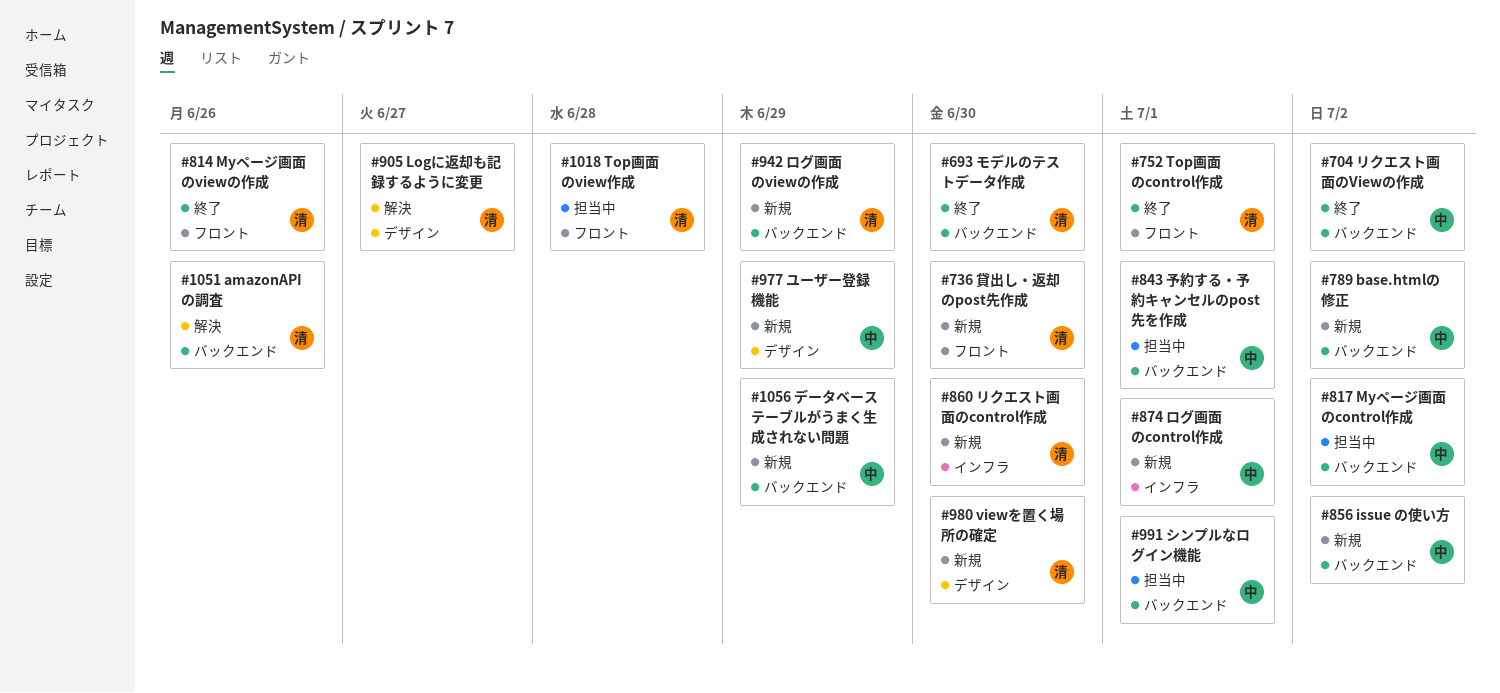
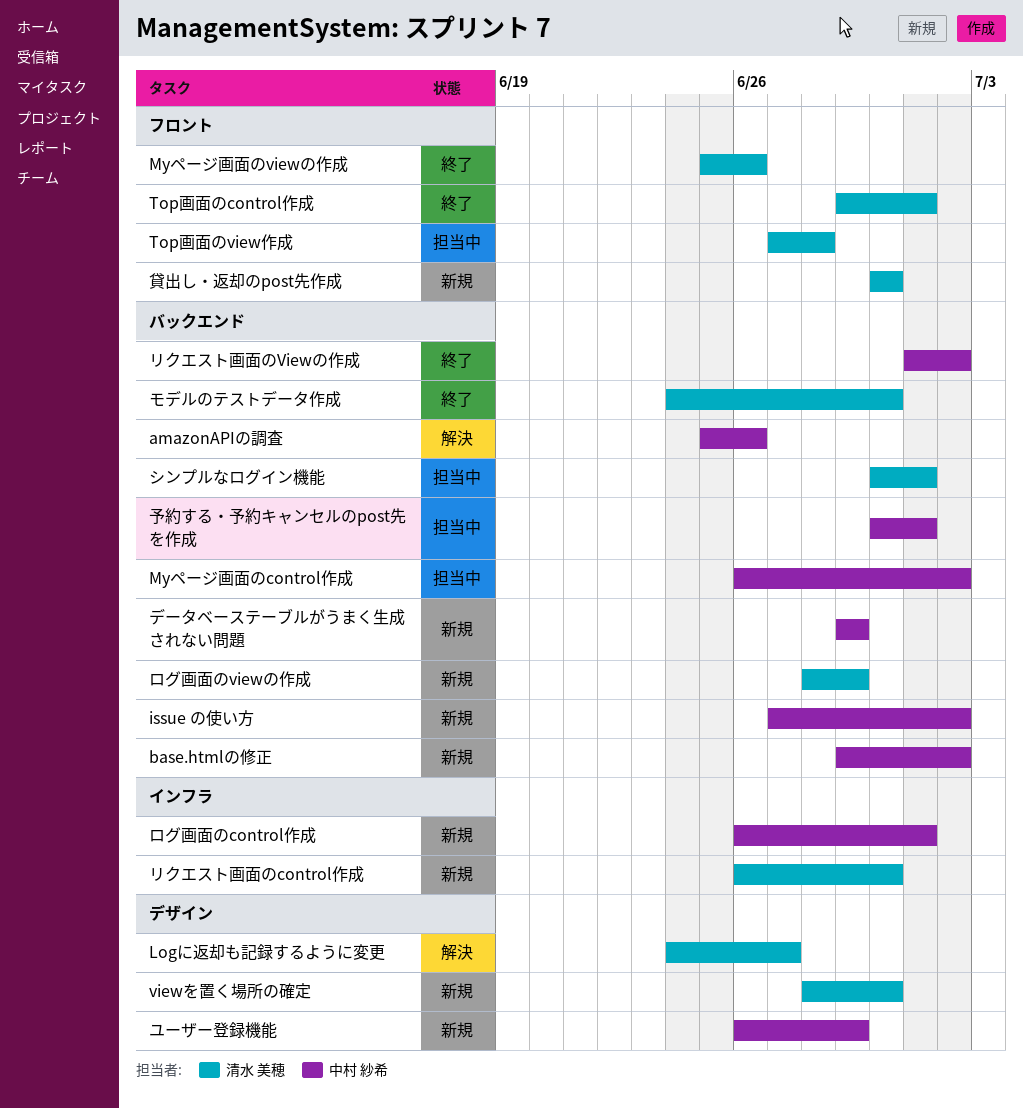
amazonAPIの調査, owner: 清水 美穂 -> 中村 紗希
シンプルなログイン機能, owner: 中村 紗希 -> 清水 美穂

